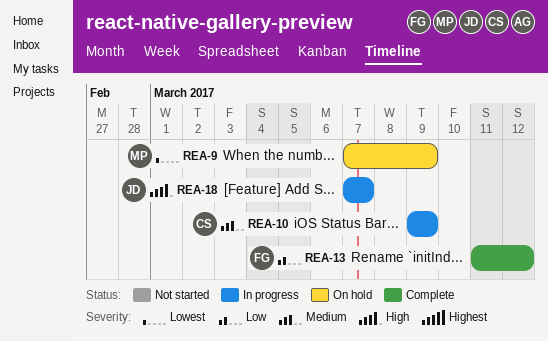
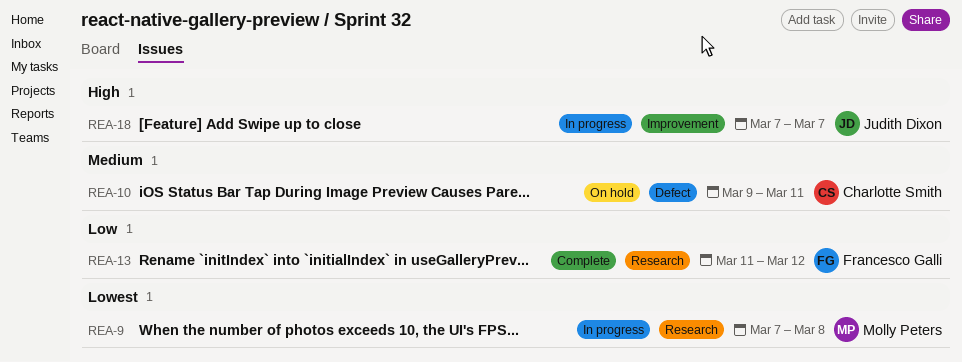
REA-9, status: On hold -> In progress
REA-9, due: Mar 9 -> Mar 8
REA-10, status: In progress -> On hold
REA-10, due: Mar 9 -> Mar 11

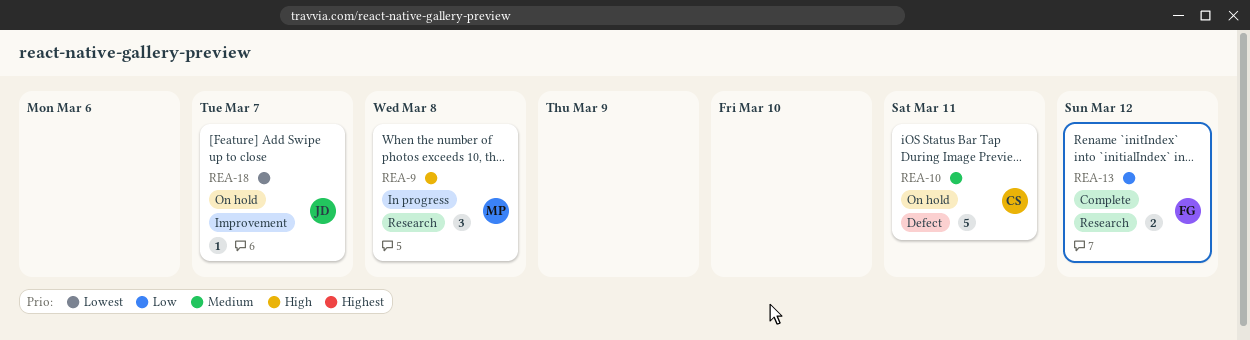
REA-9, priority: Lowest -> High
REA-18, status: In progress -> On hold
REA-18, priority: High -> Lowest

